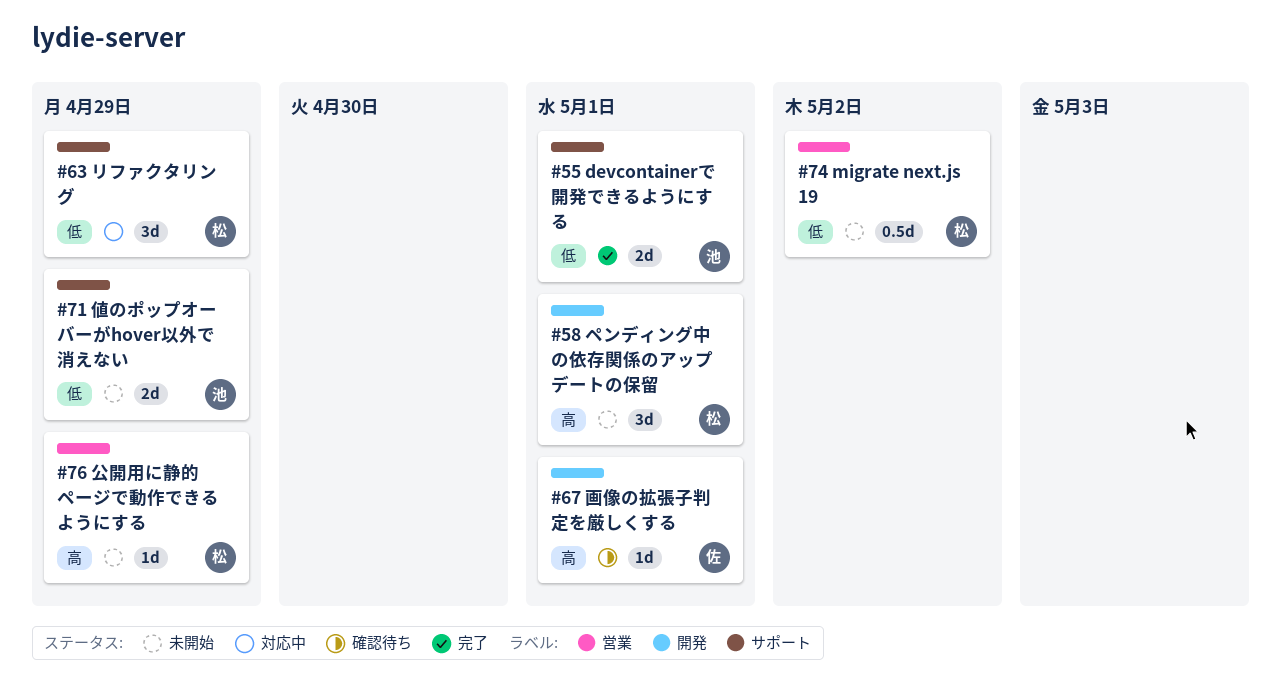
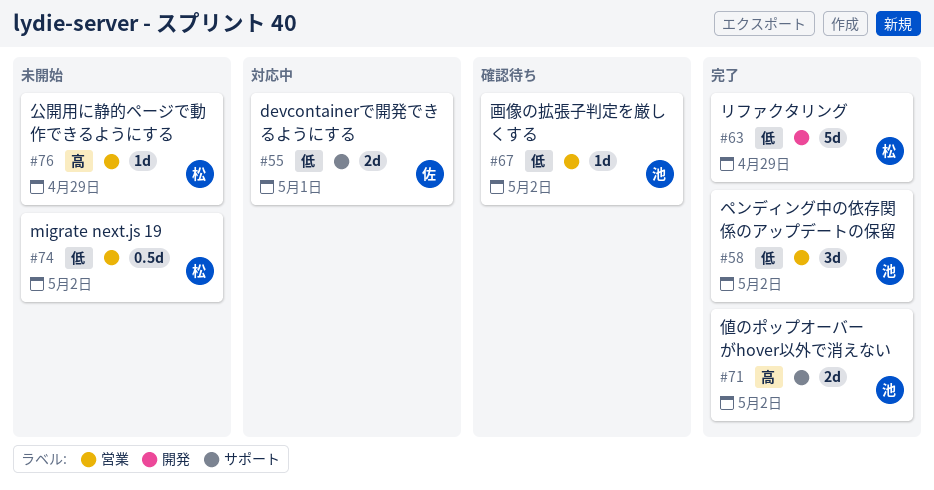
#55, status: 完了 -> 対応中
#55, owner: 池 -> 佐
#58, status: 未開始 -> 完了
#58, owner: 松 -> 池
#58, priority: 高 -> 低
#58, label: 開発 -> 営業
#58, due: May 1 -> May 2
#63, status: 対応中 -> 完了
#63, label: サポート -> 開発
#63, estimate: 3d -> 5d
#67, owner: 佐 -> 池
#67, priority: 高 -> 低
#67, label: 開発 -> 営業
#67, due: May 1 -> May 2
#71, status: 未開始 -> 完了
#71, priority: 低 -> 高
#71, due: Apr 29 -> May 2

